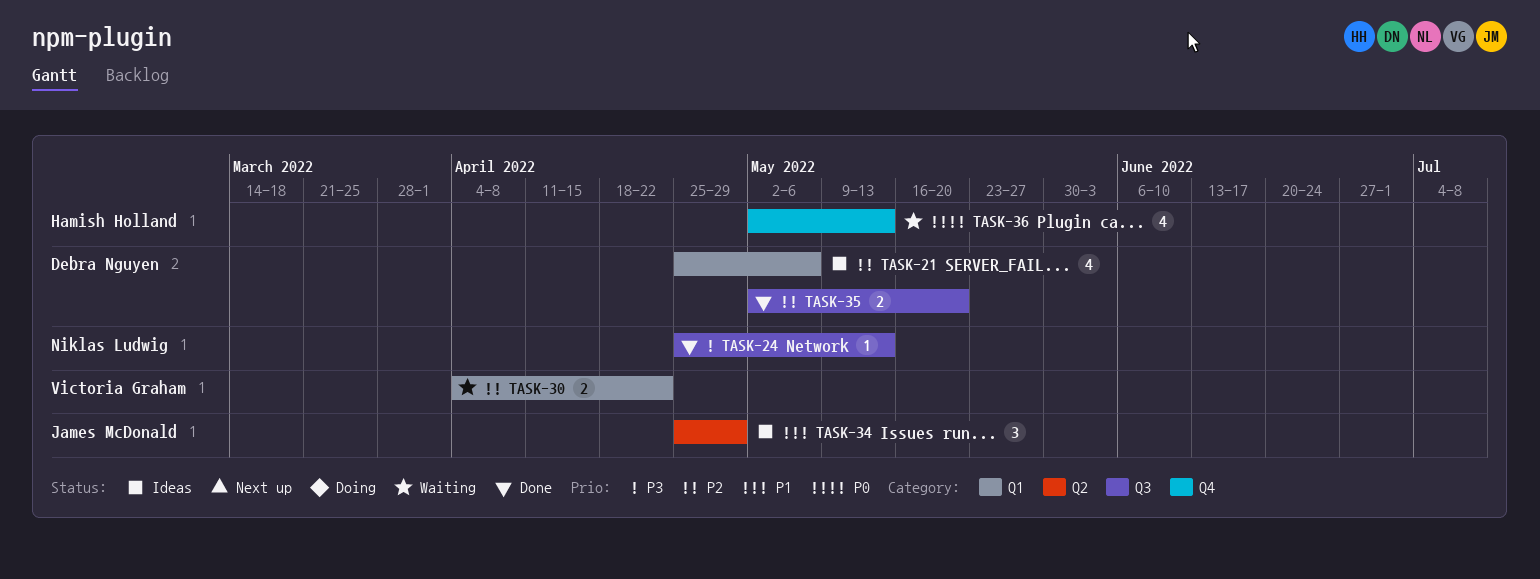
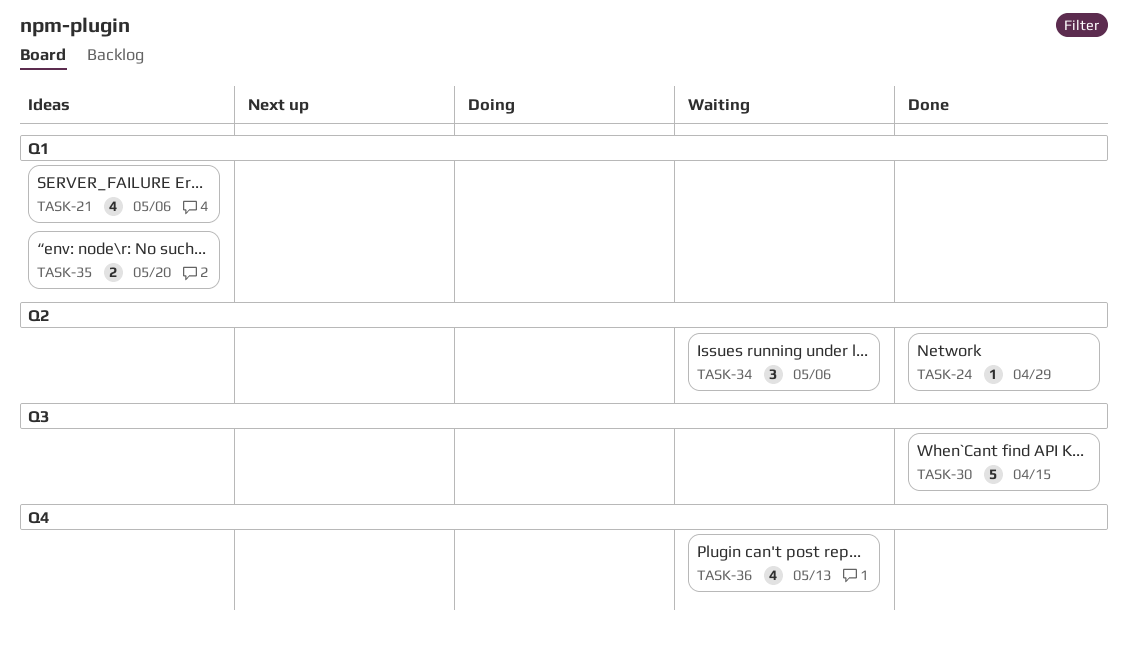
TASK-24, label: Q3 -> Q2
TASK-24, due: May 13 -> Apr 29
TASK-30, status: Waiting -> Done
TASK-30, label: Q1 -> Q3
TASK-30, estimate: 2 -> 5
TASK-30, due: Apr 22 -> Apr 15
TASK-34, status: Ideas -> Waiting
TASK-34, due: Apr 29 -> May 6
TASK-35, status: Done -> Ideas
TASK-35, label: Q3 -> Q1

